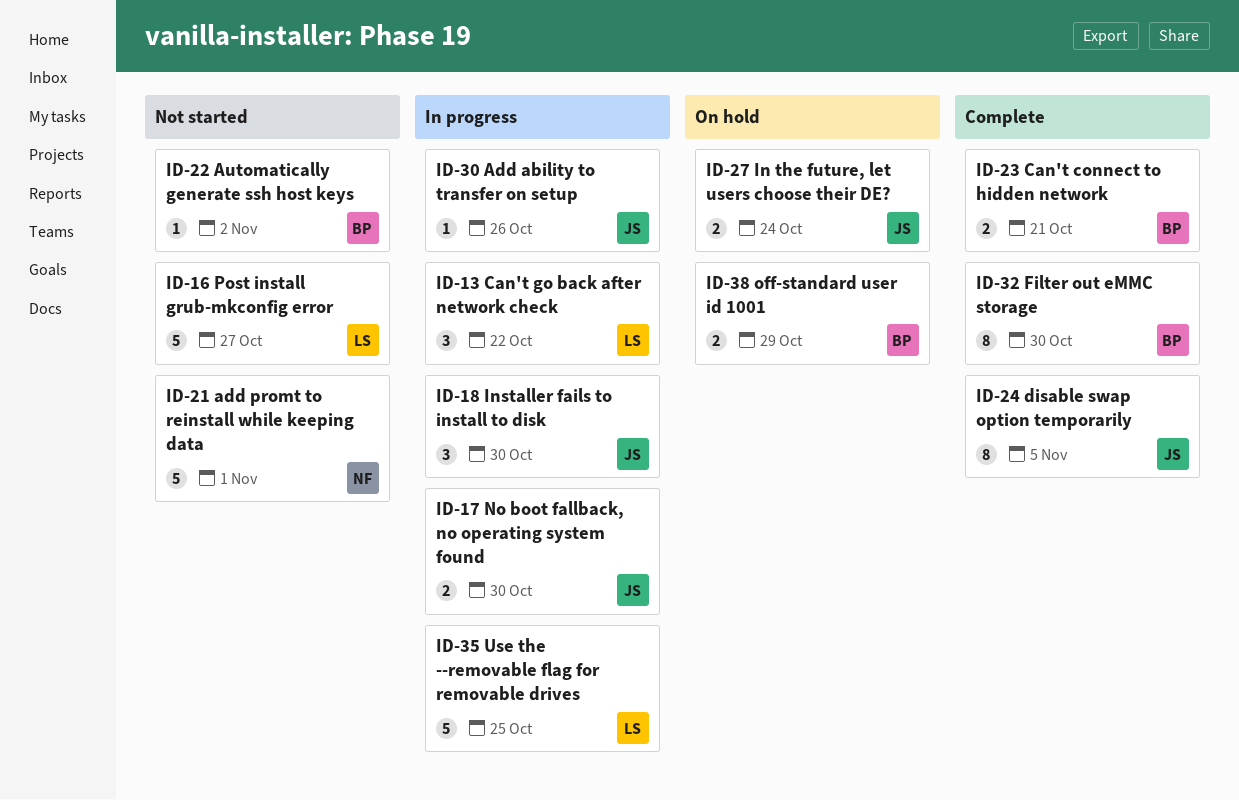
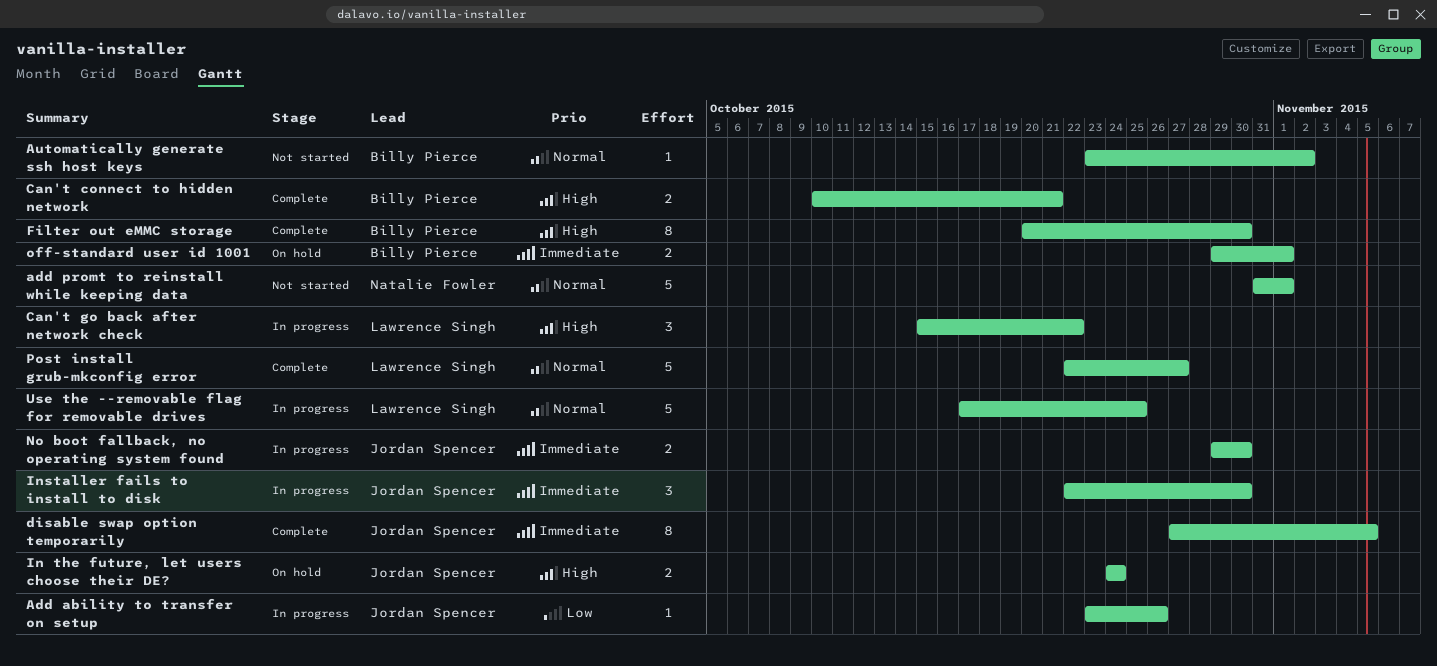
off-standard user id 1001, due: Oct 29 -> Nov 1
Post install grub-mkconfig error, status: Not started -> Complete

